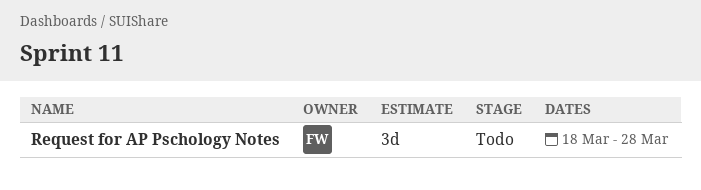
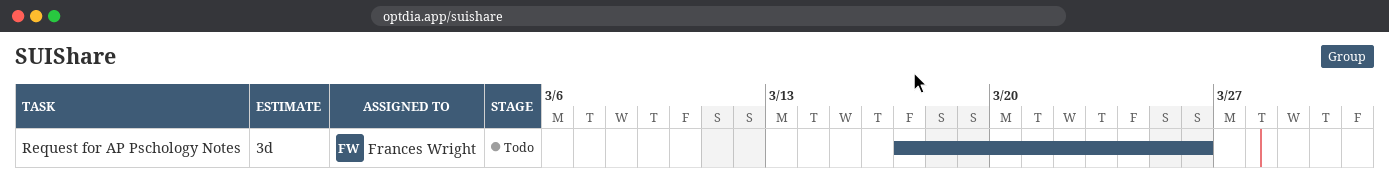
Request for AP Pschology Notes, start: Mar 18 -> Mar 17
Request for AP Pschology Notes, due: Mar 28 -> Mar 26

